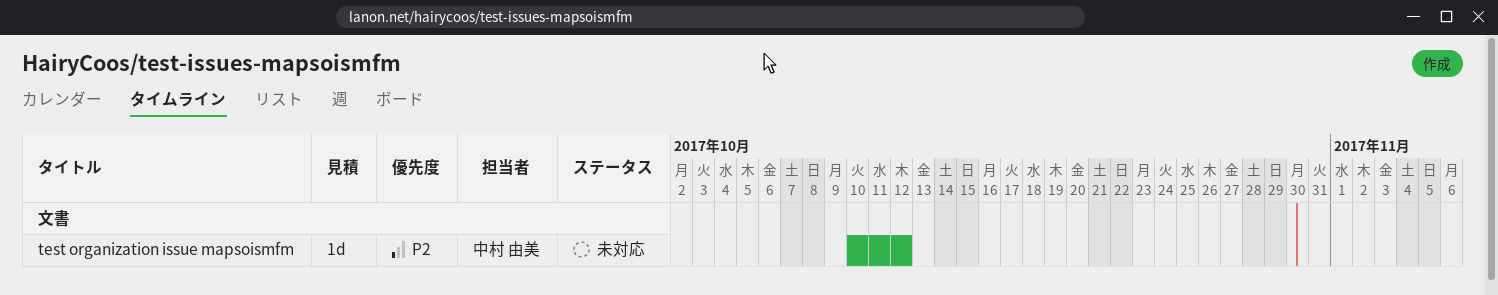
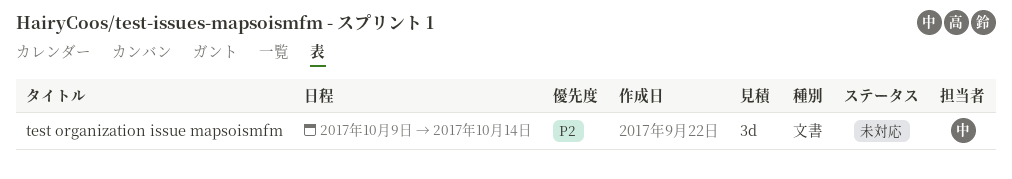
test organization issue mapsoismfm, estimate: 1d -> 3d
test organization issue mapsoismfm, start: Oct 10 -> Oct 9
test organization issue mapsoismfm, due: Oct 12 -> Oct 14

